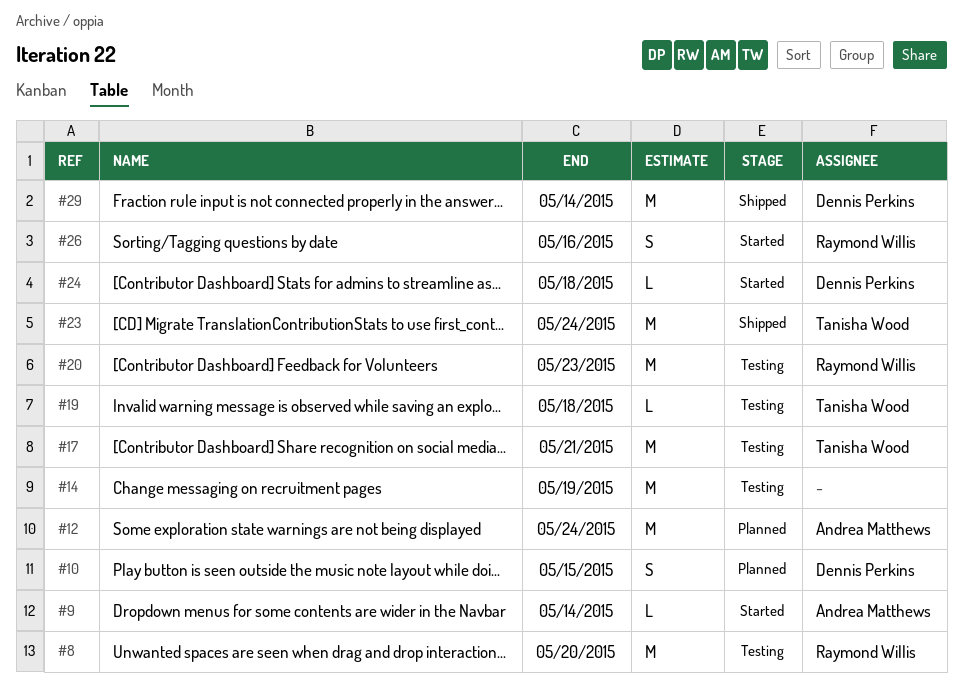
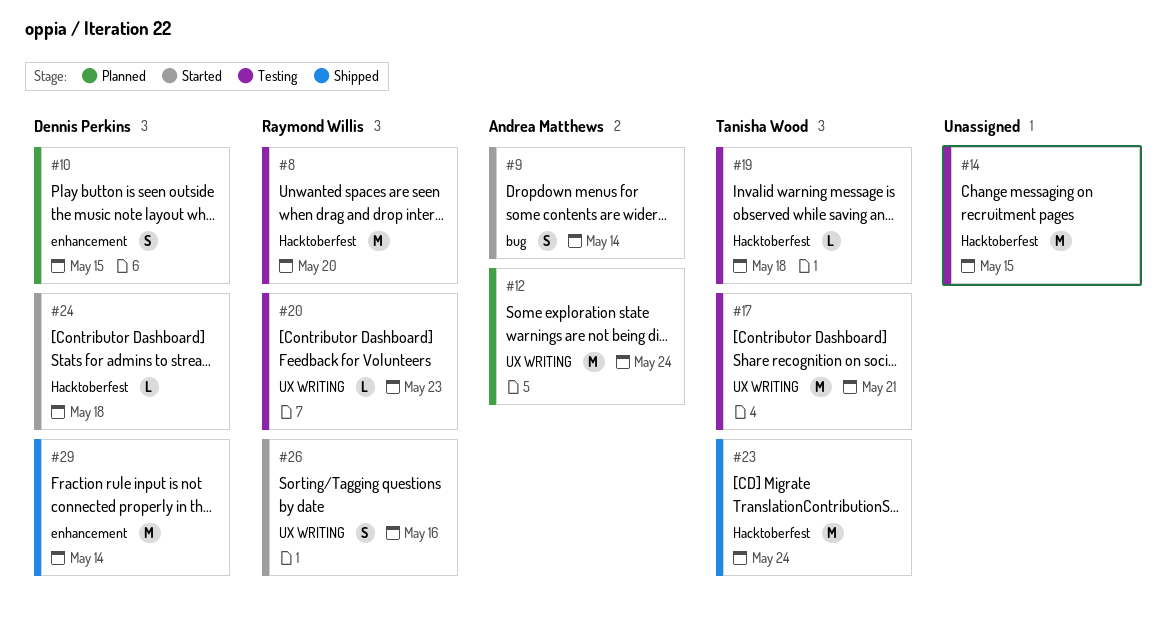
#9, estimate: L -> S
#14, due: May 19 -> May 15
#20, estimate: M -> L

